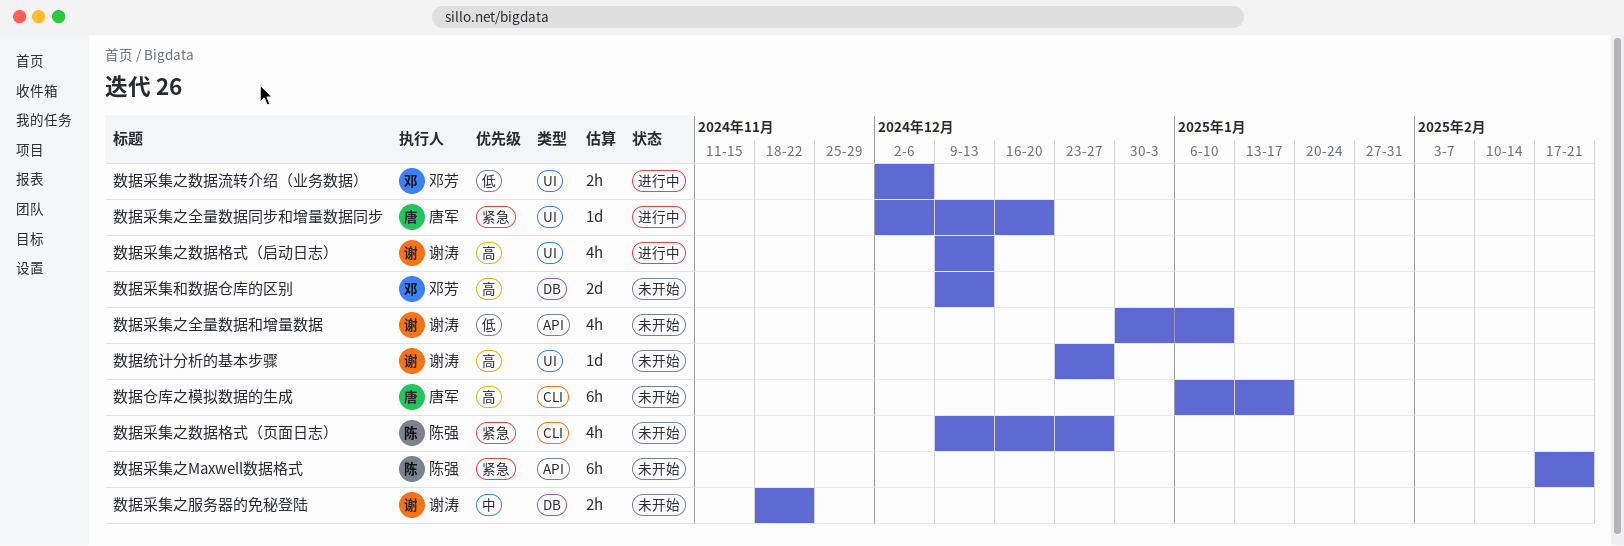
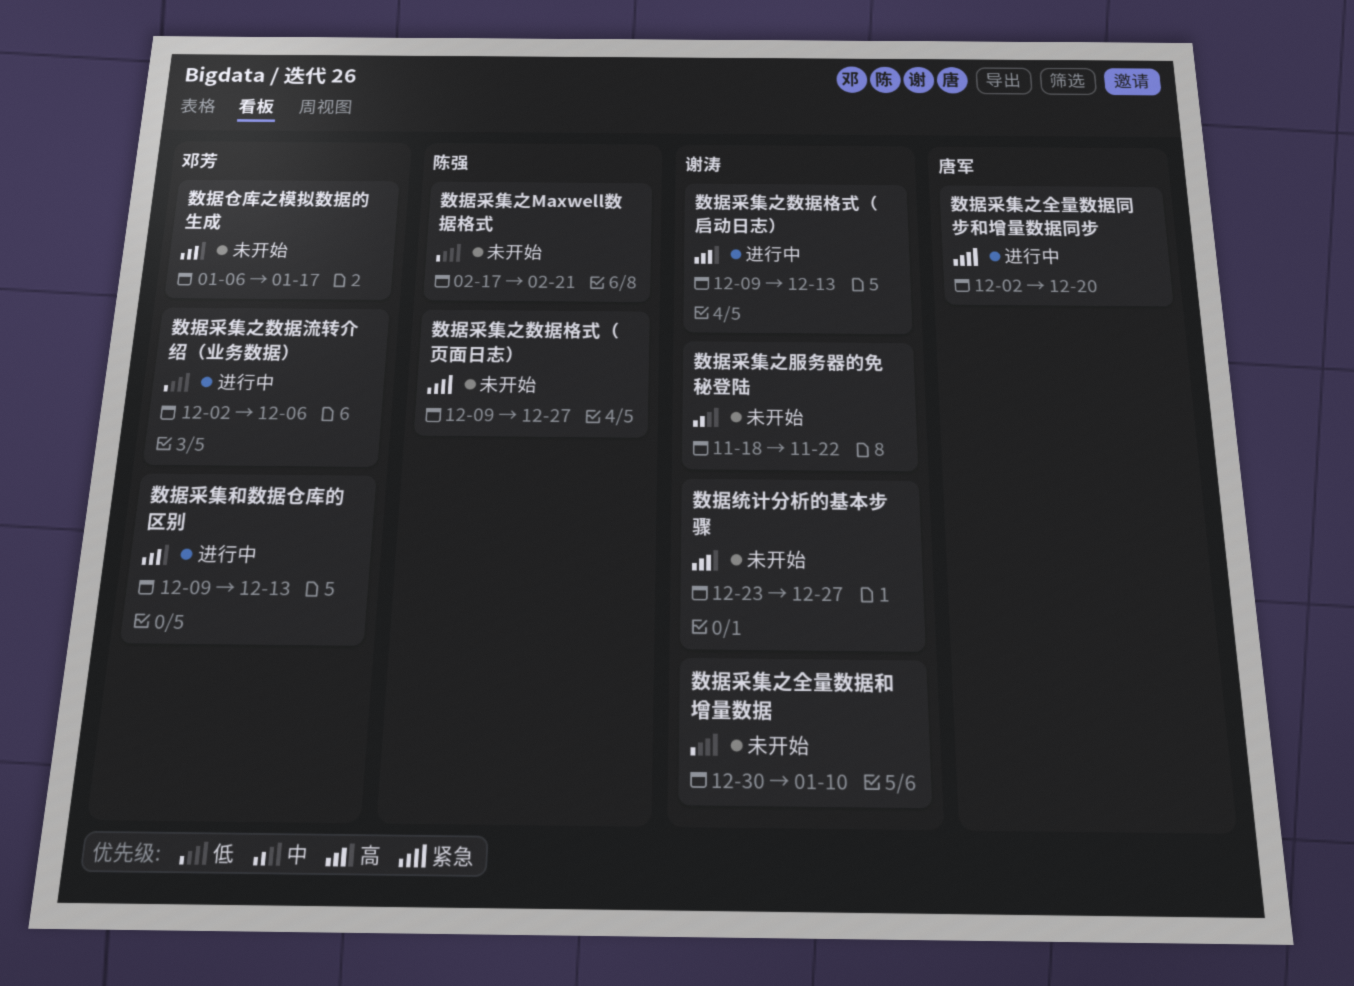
数据仓库之模拟数据的生成, owner: 唐军 -> 邓芳
数据采集之Maxwell数据格式, priority: 紧急 -> 低
数据采集和数据仓库的区别, status: 未开始 -> 进行中

